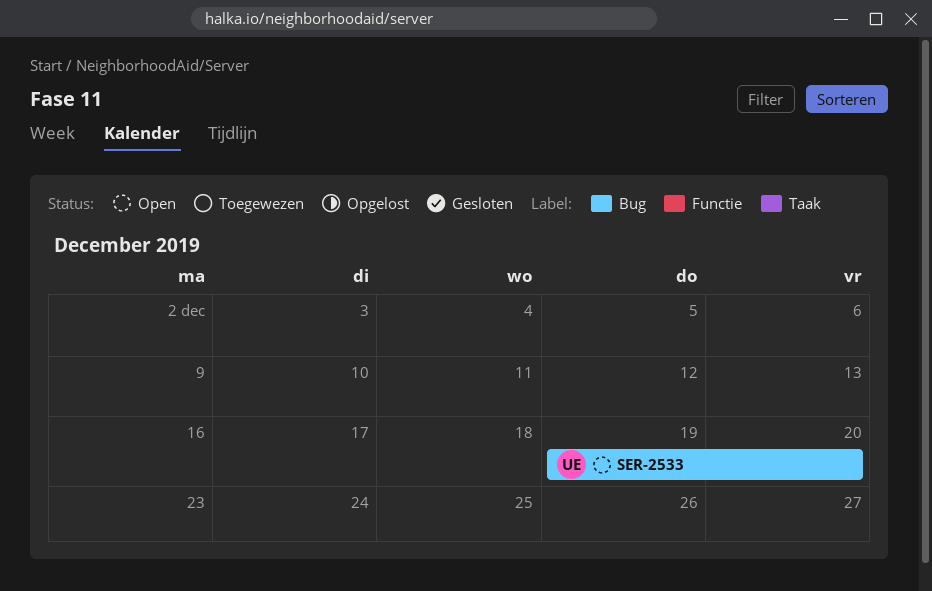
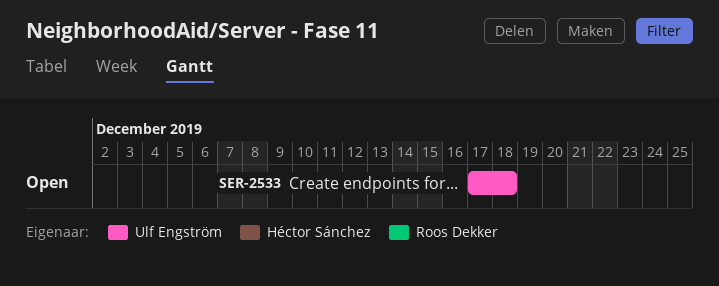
SER-2533, start: Dec 19 -> Dec 17
SER-2533, due: Dec 20 -> Dec 18

